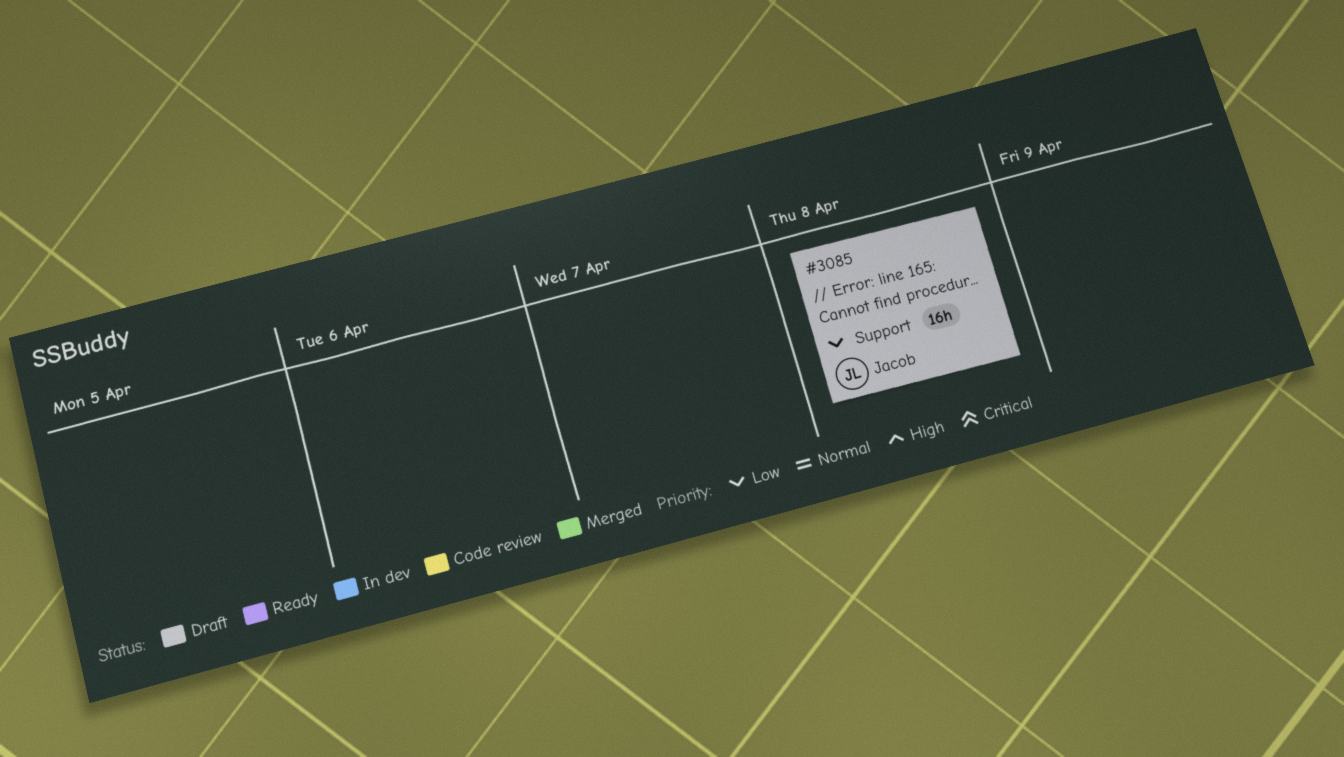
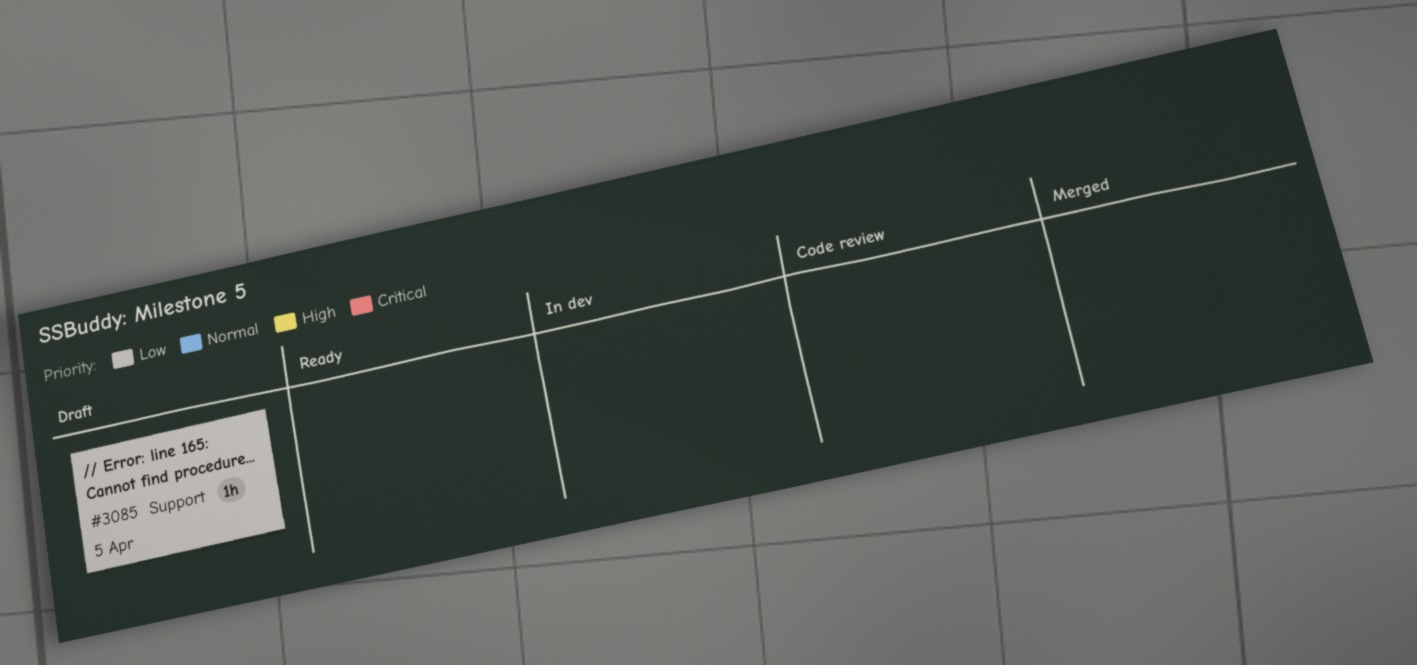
#3085, estimate: 16h -> 1h
#3085, due: Apr 8 -> Apr 5

